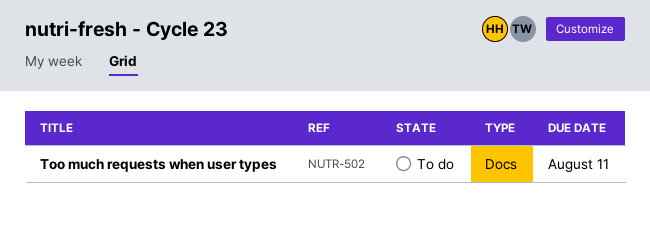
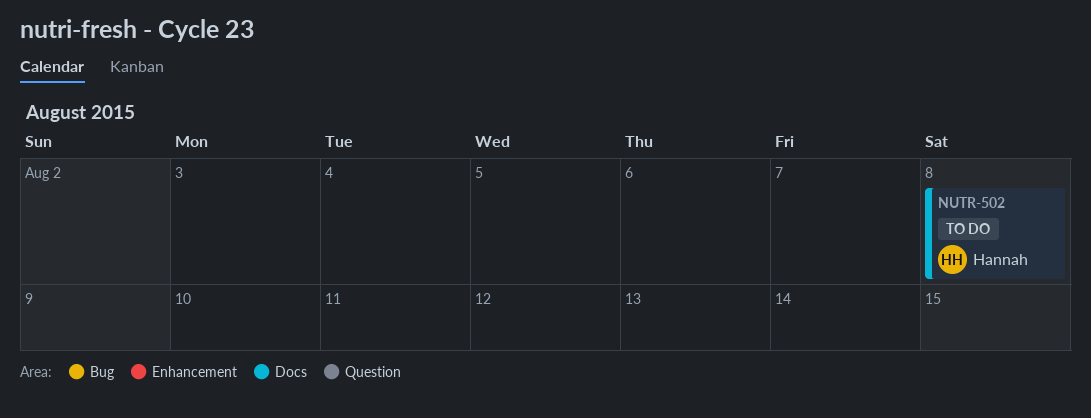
NUTR-502, due: Aug 11 -> Aug 8

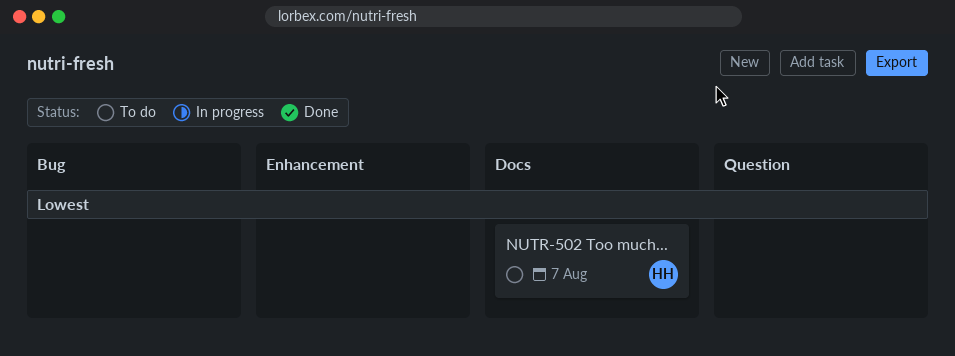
NUTR-502, due: Aug 8 -> Aug 7

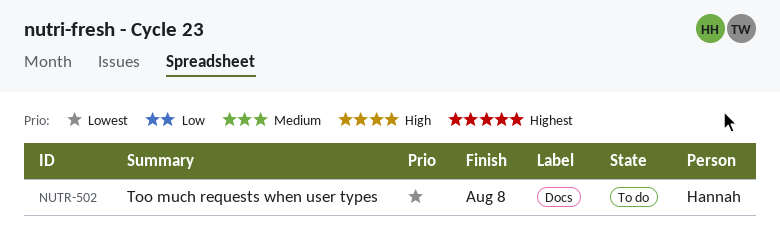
NUTR-502, due: Aug 7 -> Aug 8

